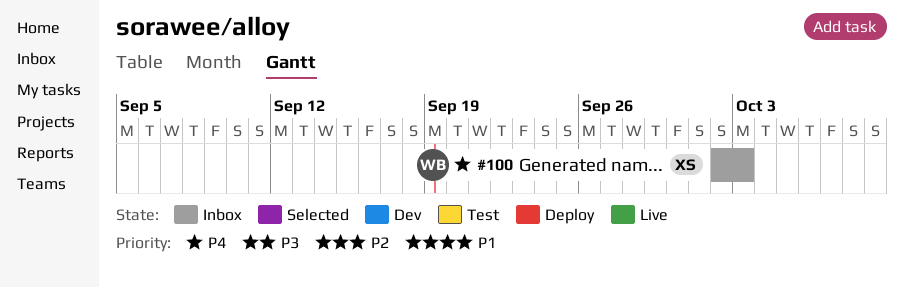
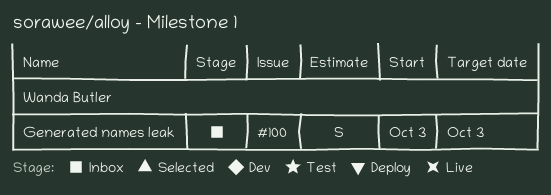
#100, estimate: XS -> S
#100, start: Oct 2 -> Oct 3

